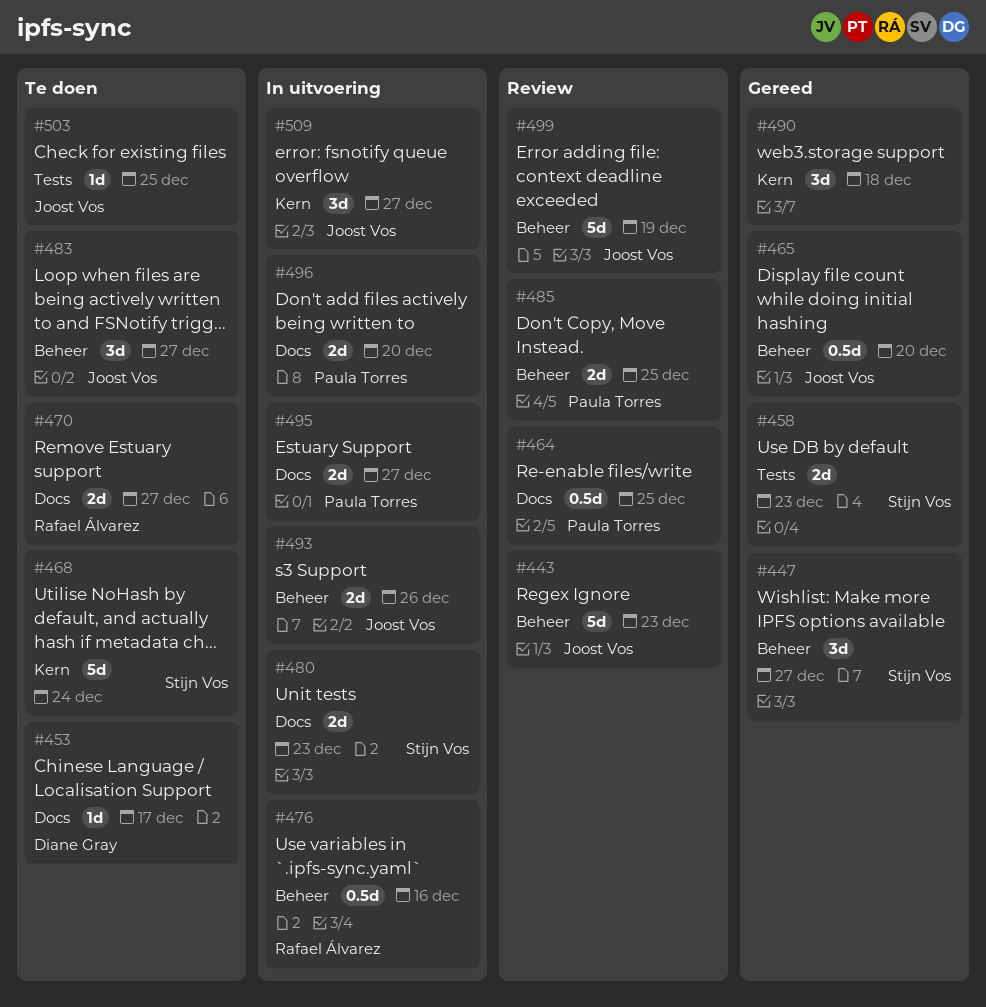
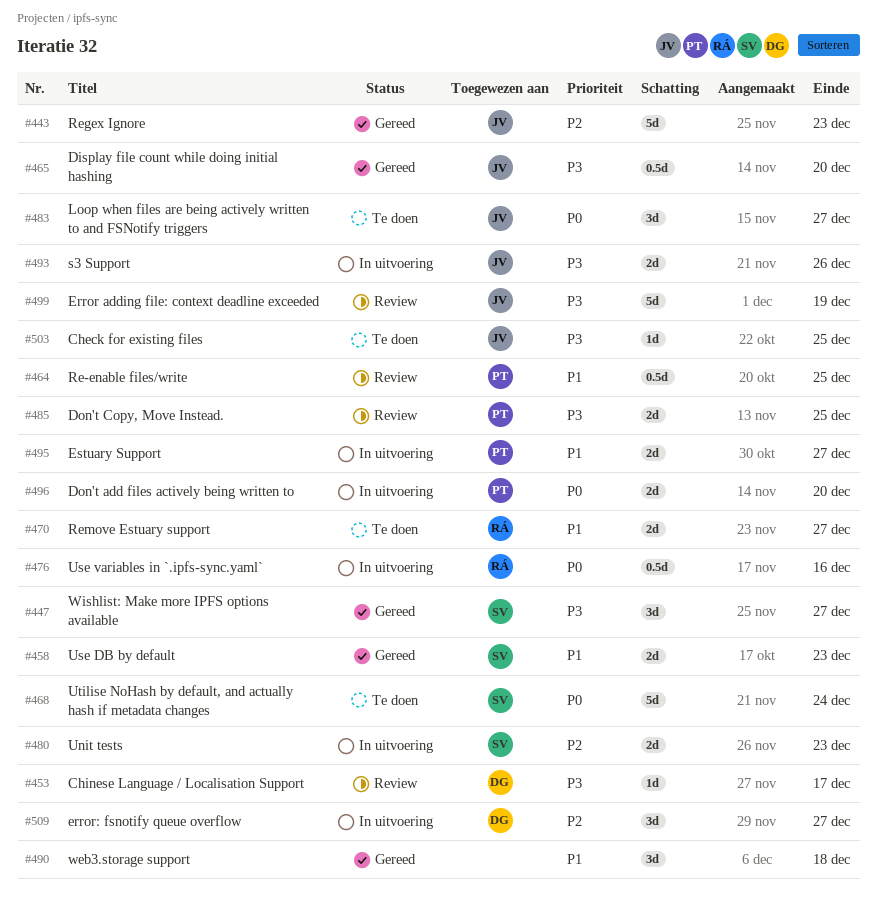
#443, status: Review -> Gereed
#453, status: Te doen -> Review
#509, owner: Joost Vos -> Diane Gray

